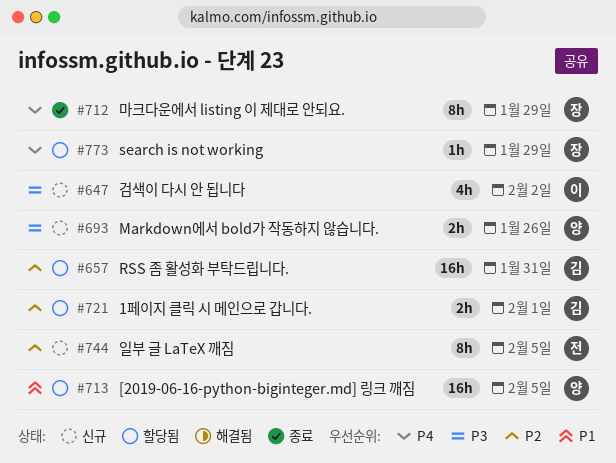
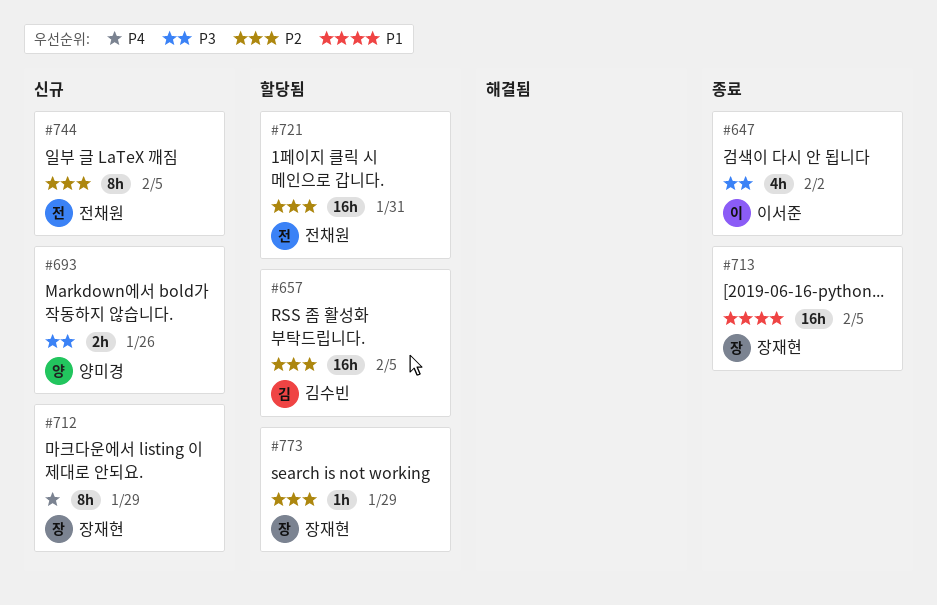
#647, status: 신규 -> 종료
#657, due: Jan 31 -> Feb 5
#712, status: 종료 -> 신규
#713, status: 할당됨 -> 종료
#713, owner: 양미경 -> 장재현
#721, owner: 김수빈 -> 전채원
#721, estimate: 2h -> 16h
#721, due: Feb 1 -> Jan 31
#773, priority: P4 -> P2

